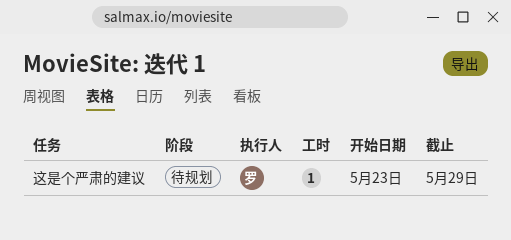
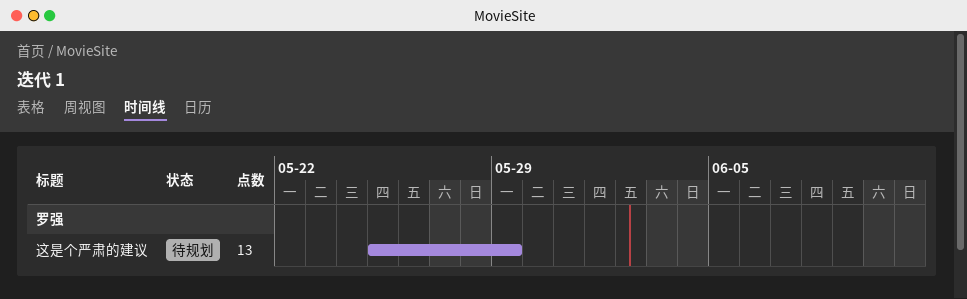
这是个严肃的建议, estimate: 1 -> 13
这是个严肃的建议, start: May 23 -> May 25

